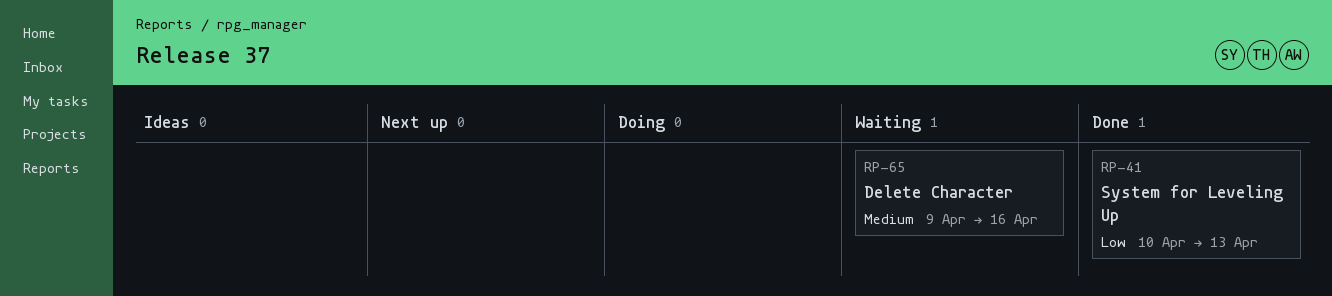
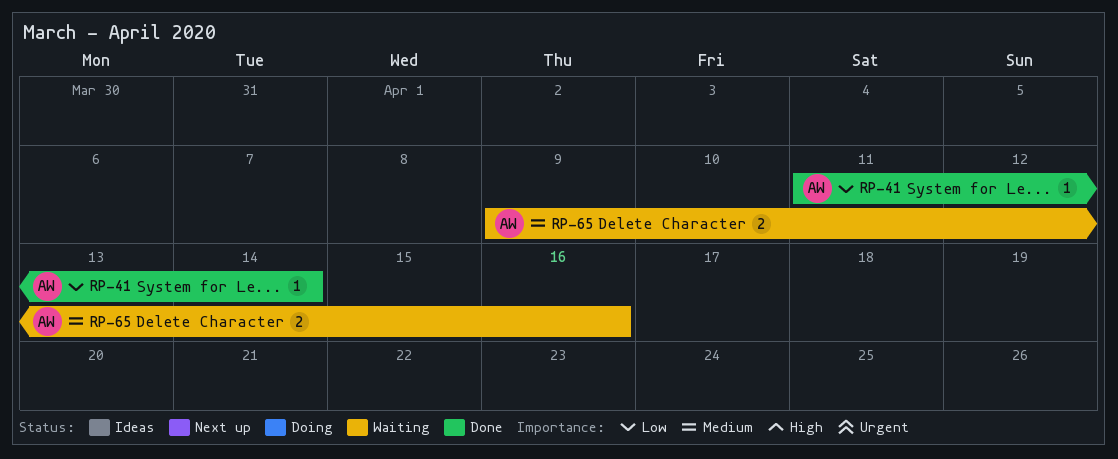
RP-41, start: Apr 10 -> Apr 11
RP-41, due: Apr 13 -> Apr 14

